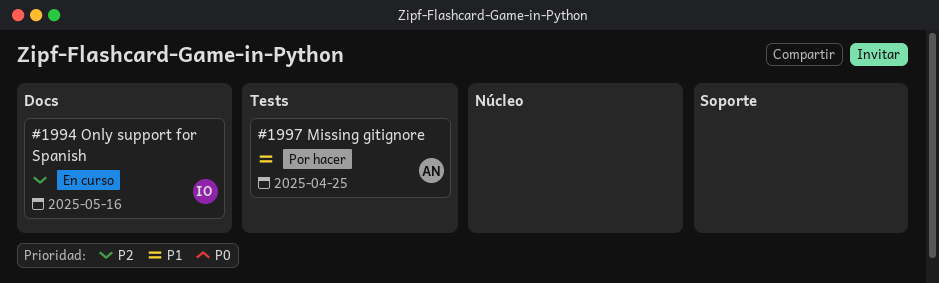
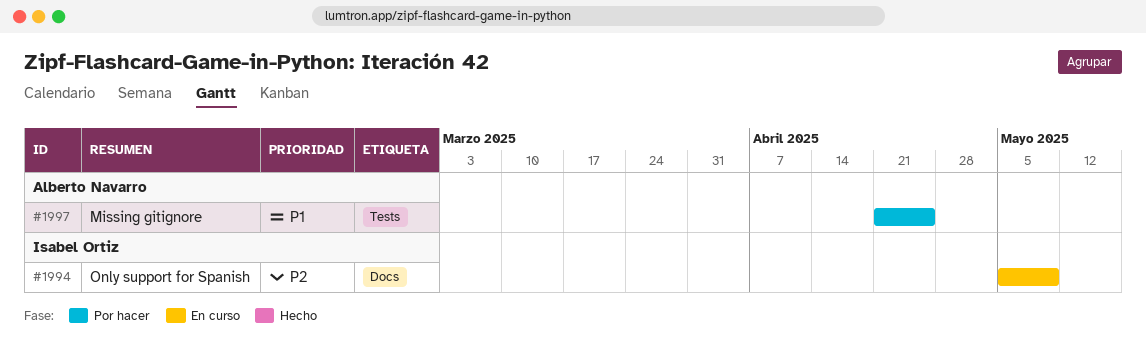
#1994, due: May 16 -> May 9

